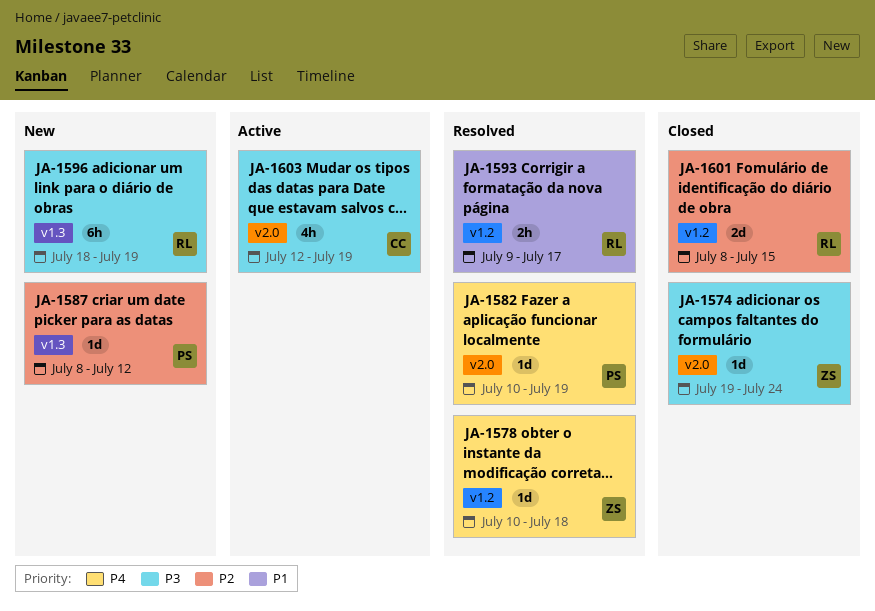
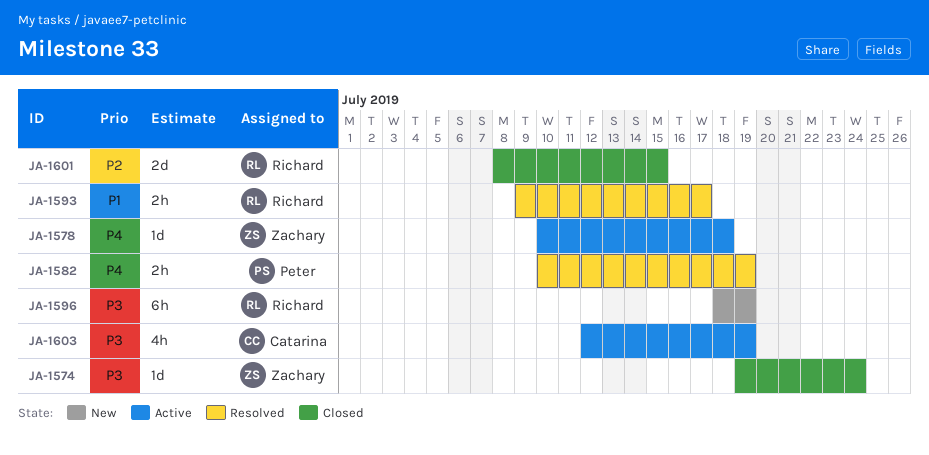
JA-1578, status: Resolved -> Active
JA-1582, estimate: 1d -> 2h
JA-1587: present -> none

